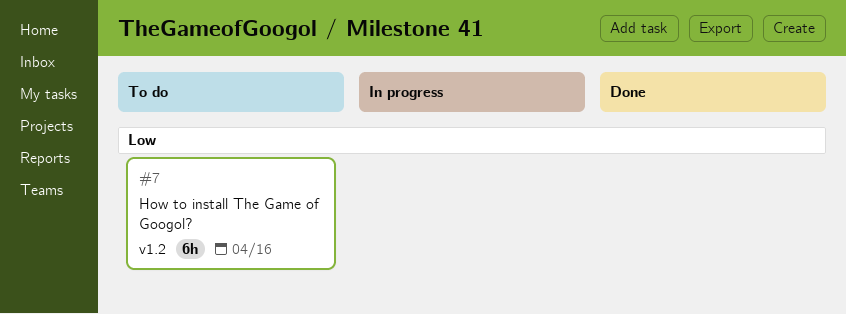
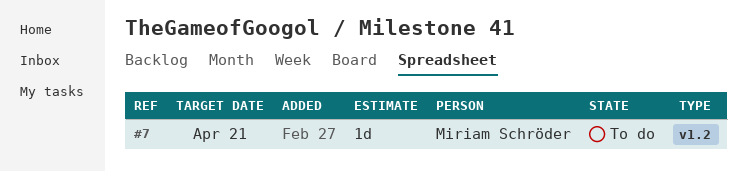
#7, estimate: 6h -> 1d
#7, due: Apr 16 -> Apr 21

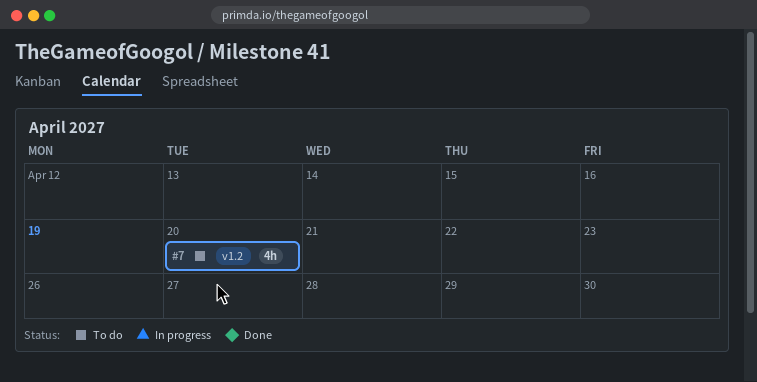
#7, estimate: 1d -> 4h
#7, due: Apr 21 -> Apr 20

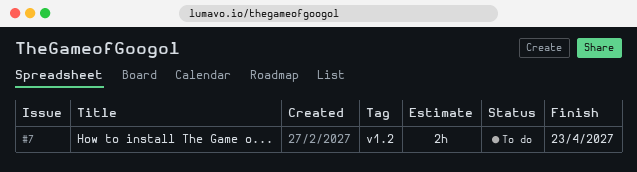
#7, estimate: 4h -> 2h
#7, due: Apr 20 -> Apr 23

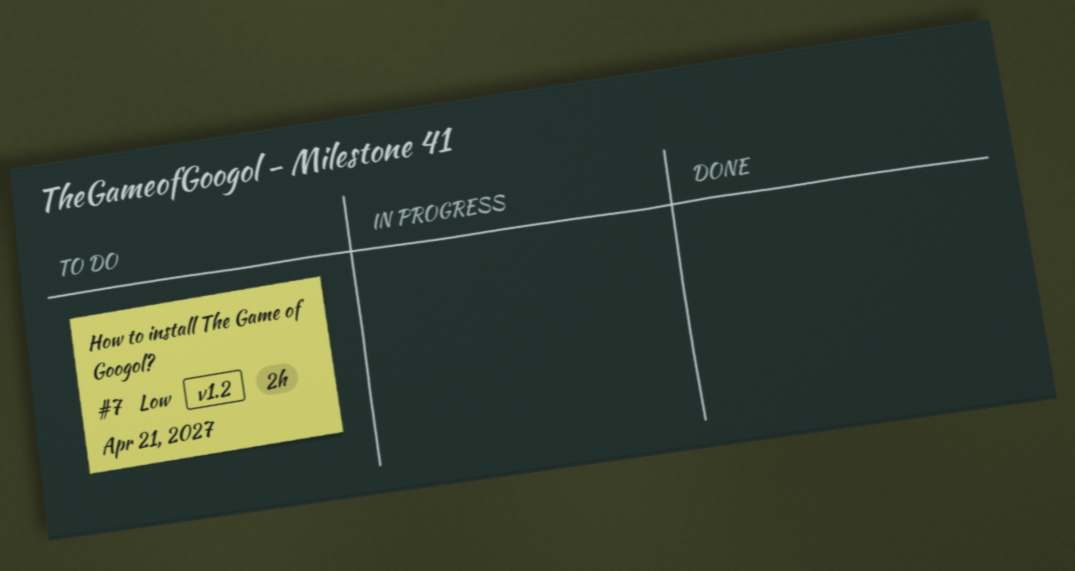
#7, due: Apr 23 -> Apr 21

